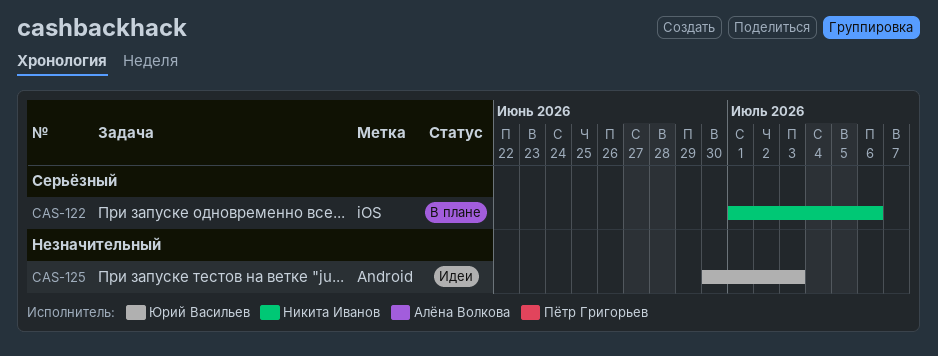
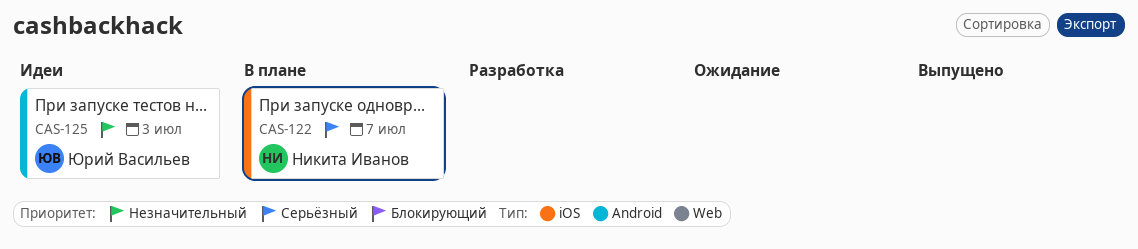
CAS-122, due: Jul 6 -> Jul 7

